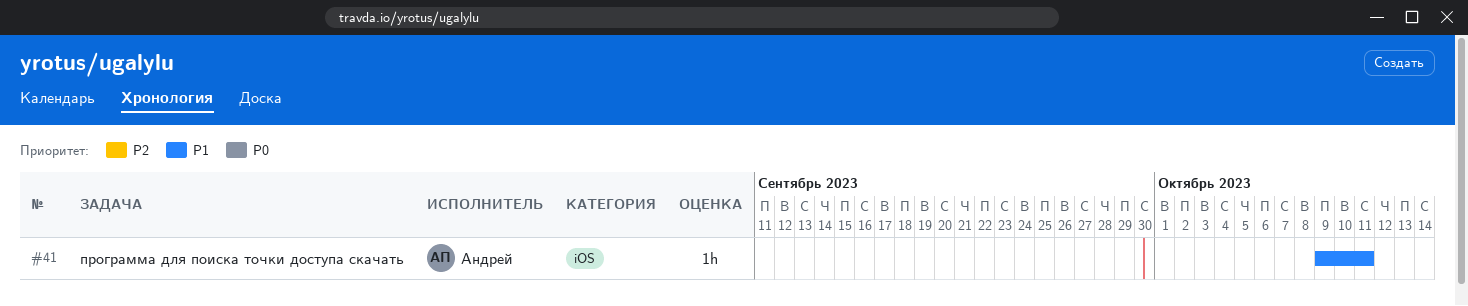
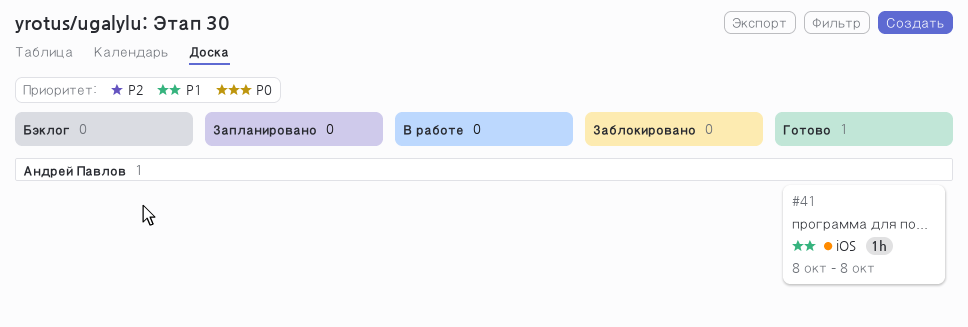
#41, start: Oct 9 -> Oct 8
#41, due: Oct 11 -> Oct 8

